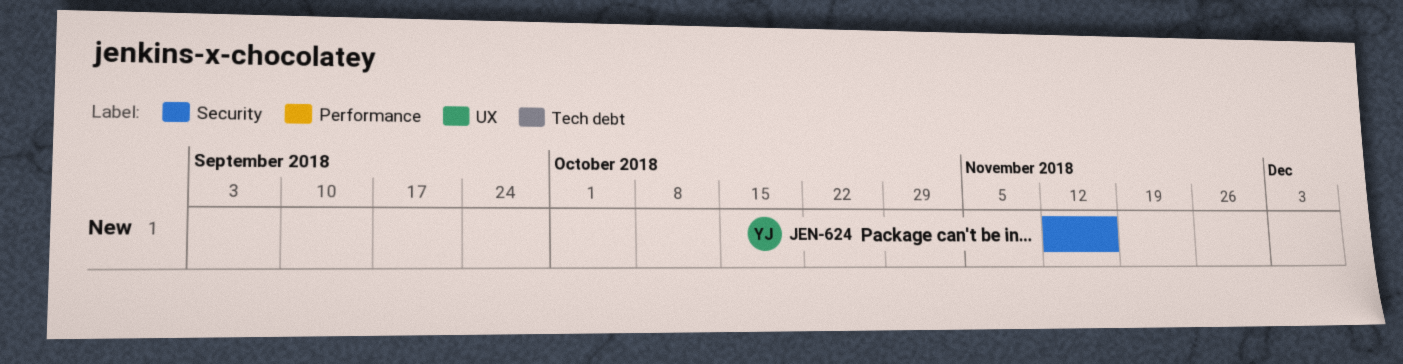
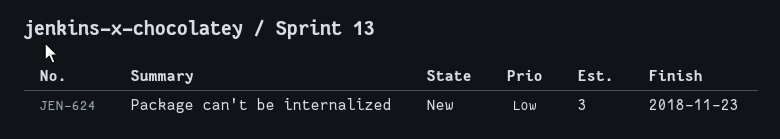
JEN-624, due: Nov 16 -> Nov 23

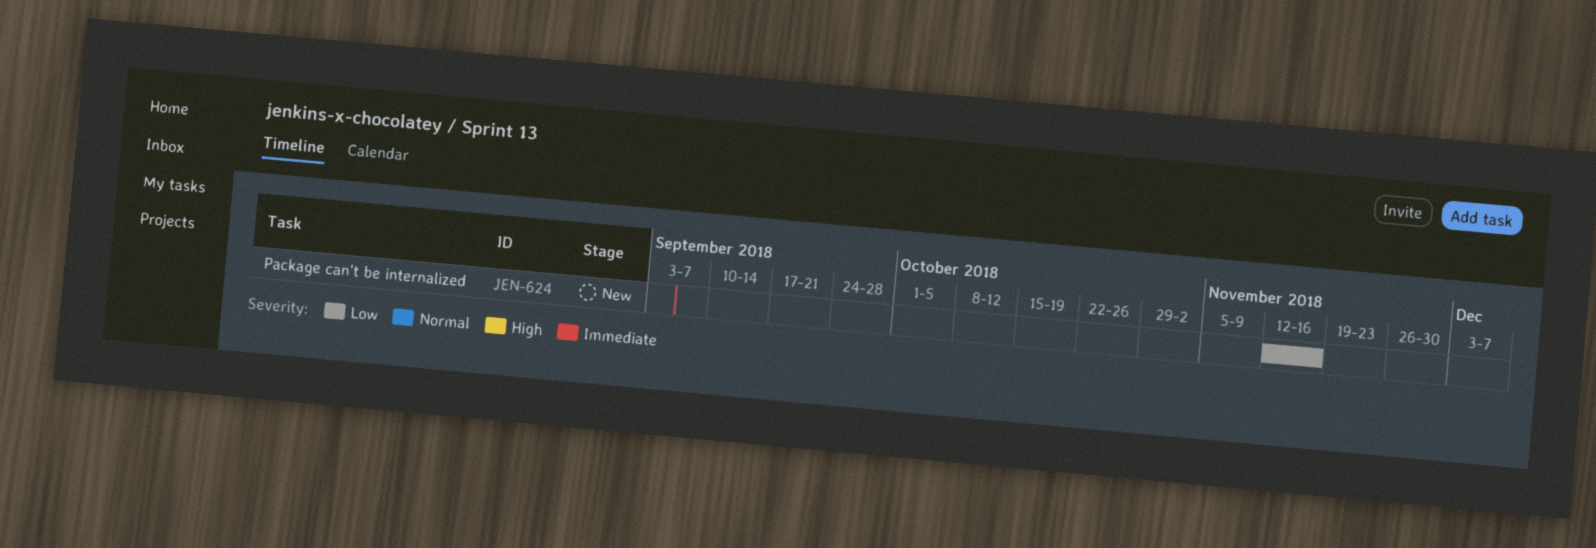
JEN-624, due: Nov 23 -> Nov 16

